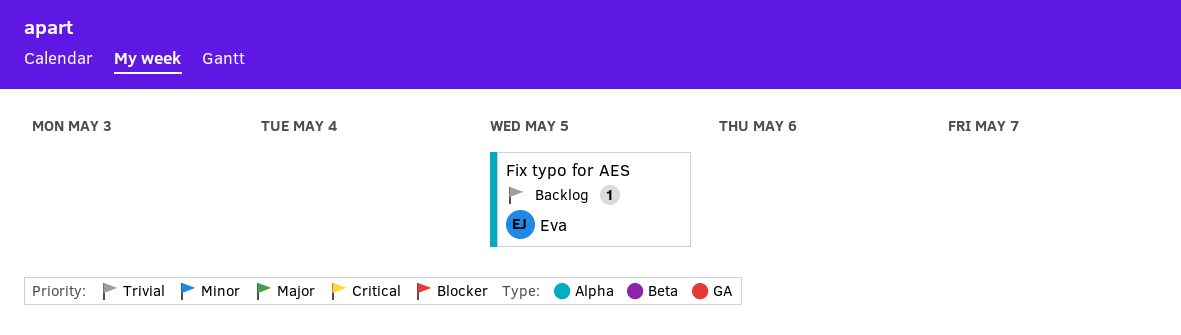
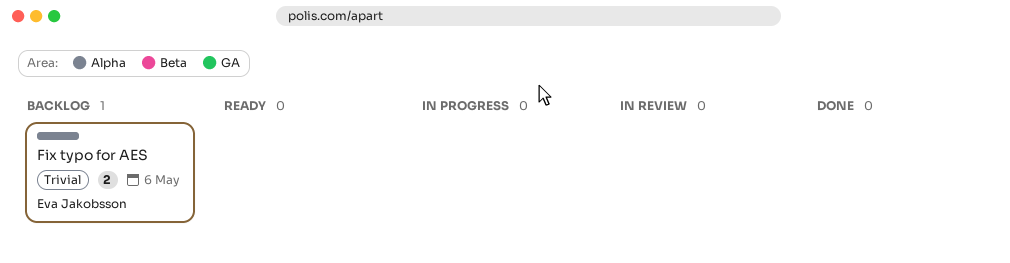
Fix typo for AES, estimate: 1 -> 2
Fix typo for AES, due: May 5 -> May 6

